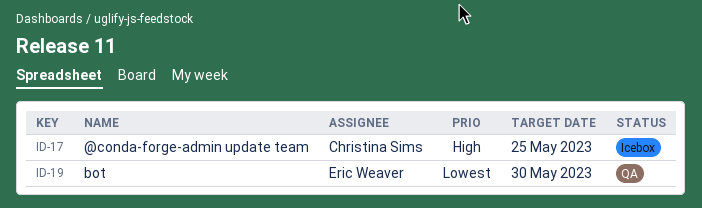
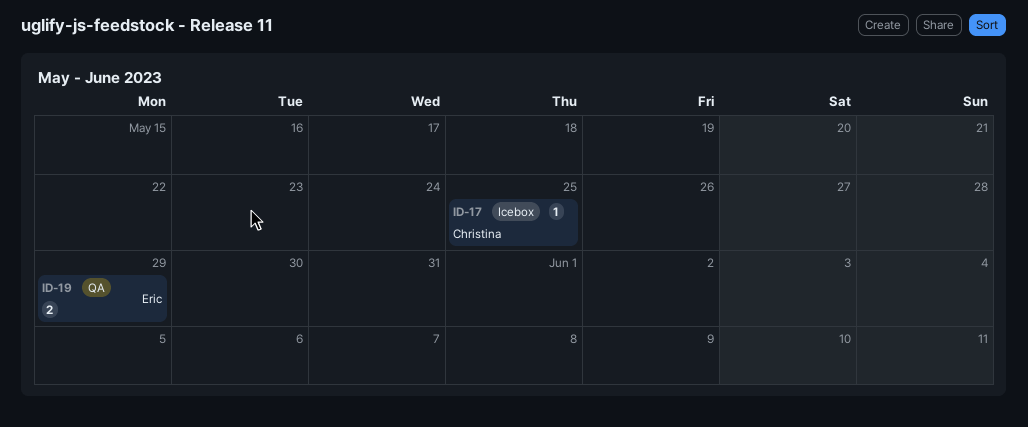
ID-19, due: May 30 -> May 29

